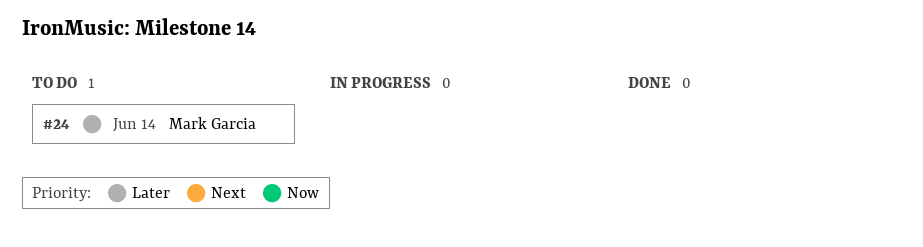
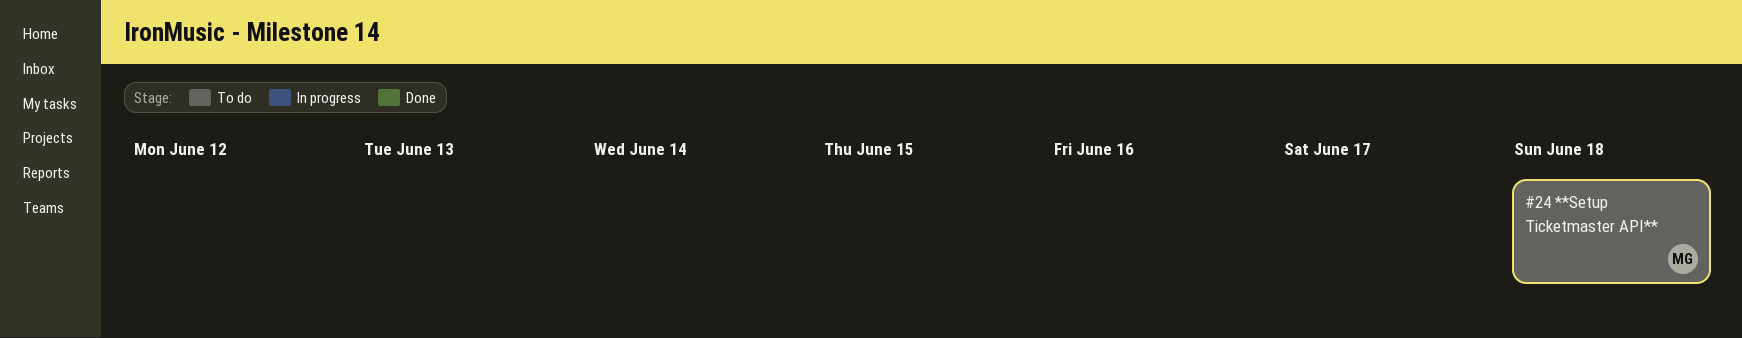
#24, due: Jun 14 -> Jun 18

